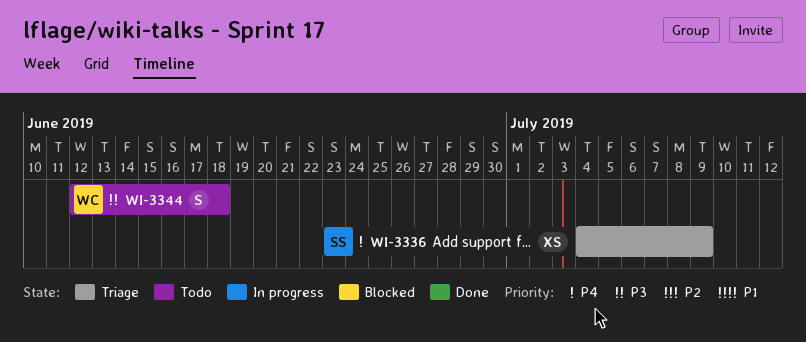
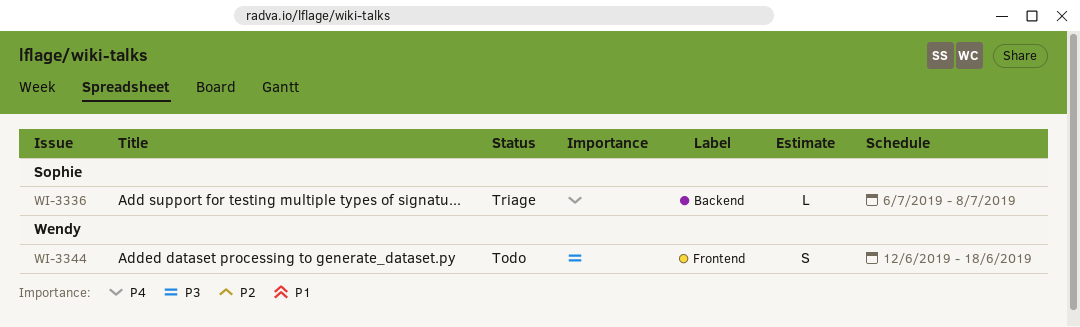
WI-3336, estimate: XS -> L
WI-3336, start: Jul 4 -> Jul 6
WI-3336, due: Jul 9 -> Jul 8

